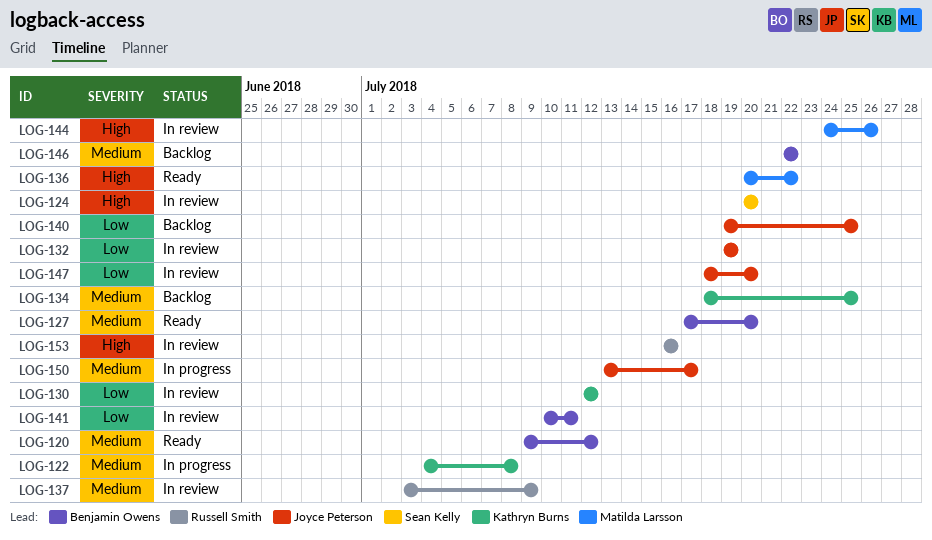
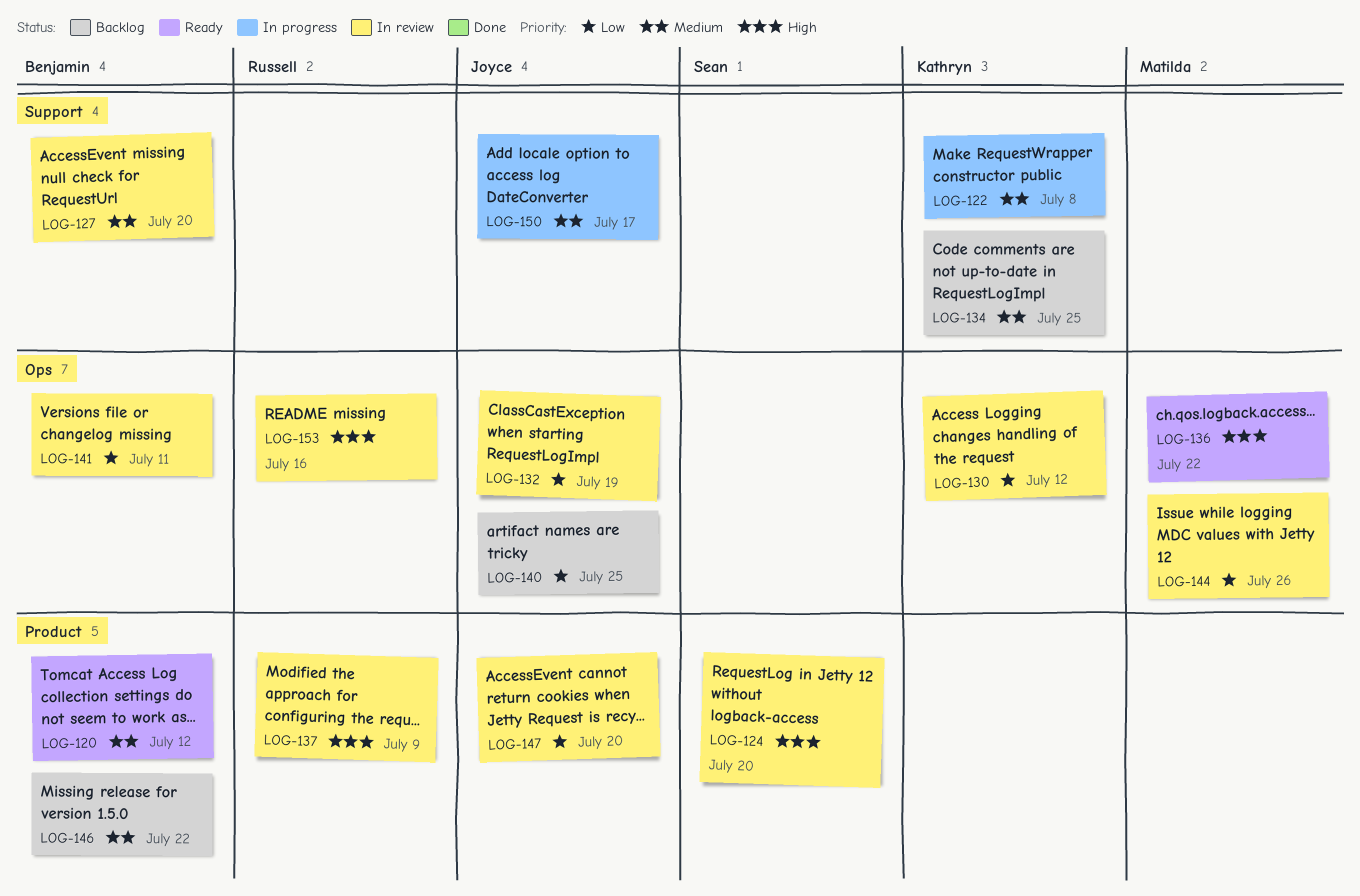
LOG-127, status: Ready -> In review
LOG-137, priority: Medium -> High
LOG-144, priority: High -> Low

